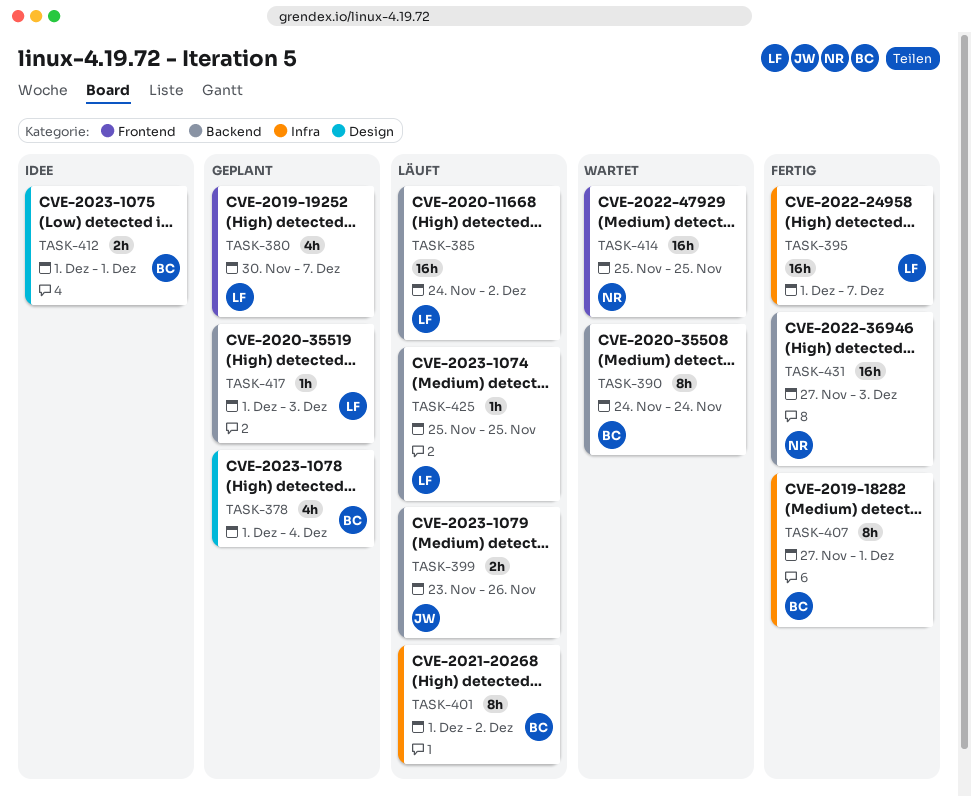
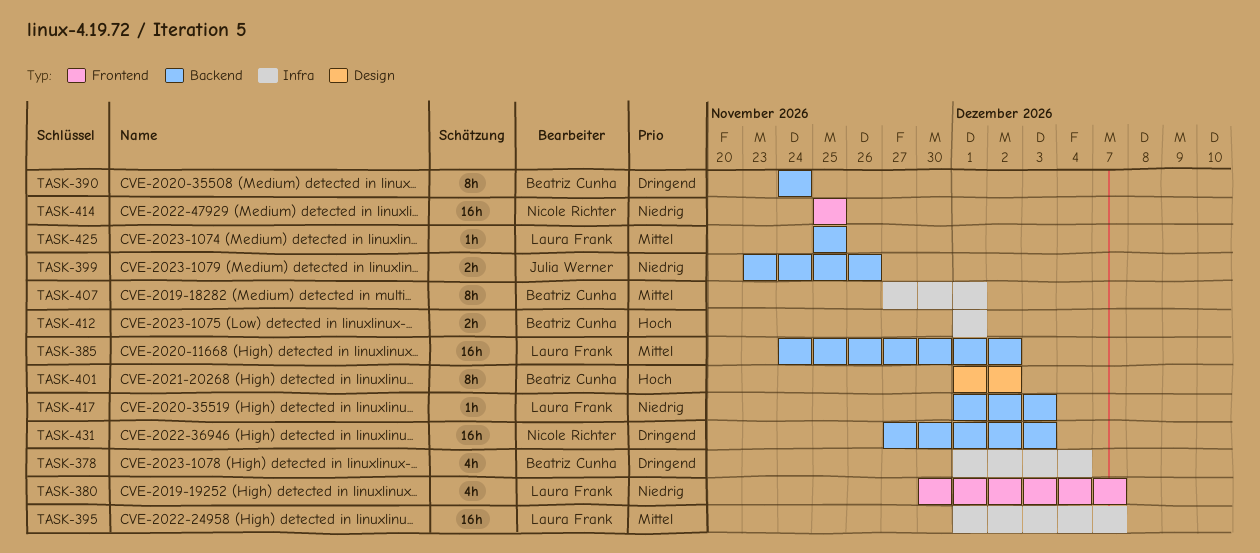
TASK-378, label: Design -> Infra
TASK-401, label: Infra -> Design
TASK-412, label: Design -> Infra

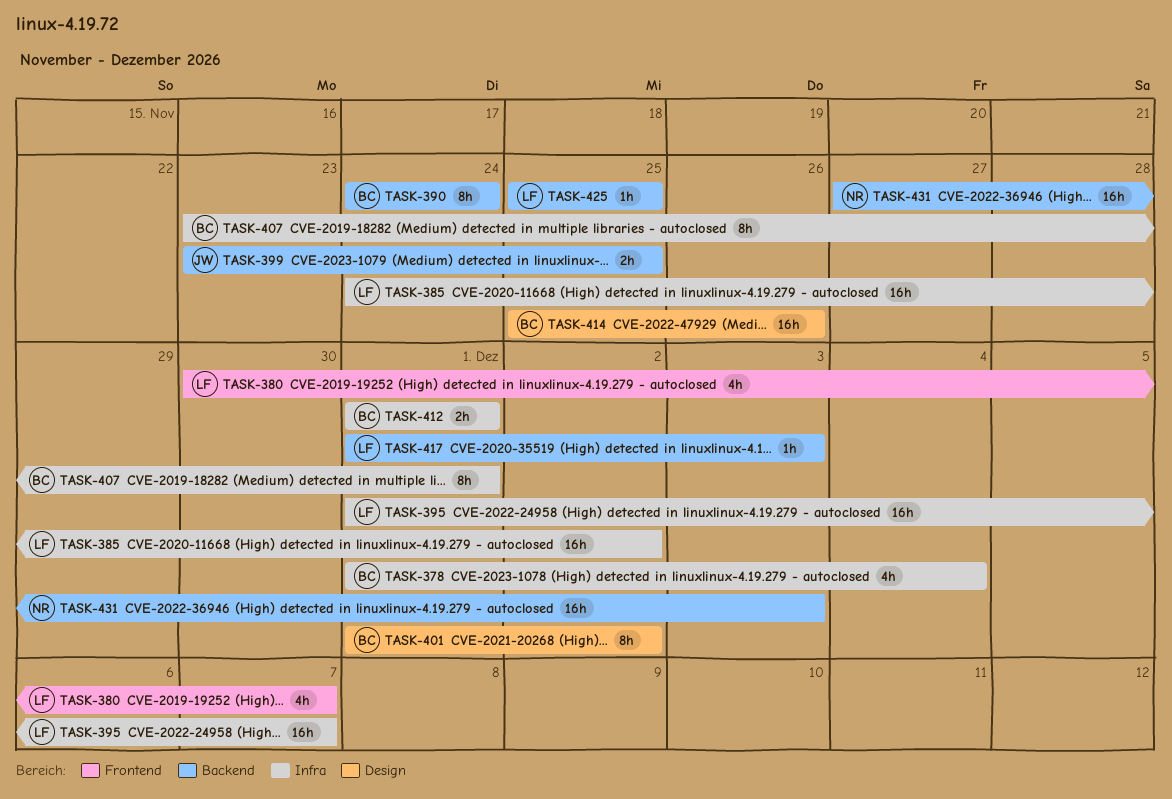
TASK-385, label: Backend -> Infra
TASK-399, due: Nov 26 -> Nov 25
TASK-407, start: Nov 27 -> Nov 23
TASK-414, owner: Nicole Richter -> Beatriz Cunha
TASK-414, label: Frontend -> Design
TASK-414, due: Nov 25 -> Nov 26

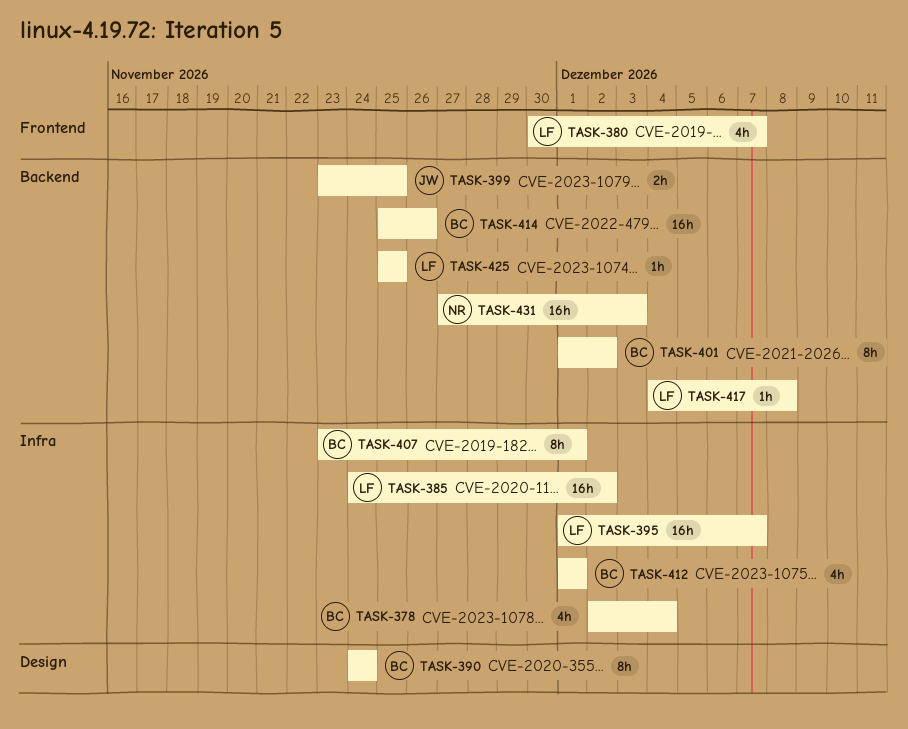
TASK-378, start: Dec 1 -> Dec 2
TASK-390, label: Backend -> Design
TASK-401, label: Design -> Backend
TASK-412, estimate: 2h -> 4h
TASK-414, label: Design -> Backend
TASK-417, start: Dec 1 -> Dec 4
TASK-417, due: Dec 3 -> Dec 8

